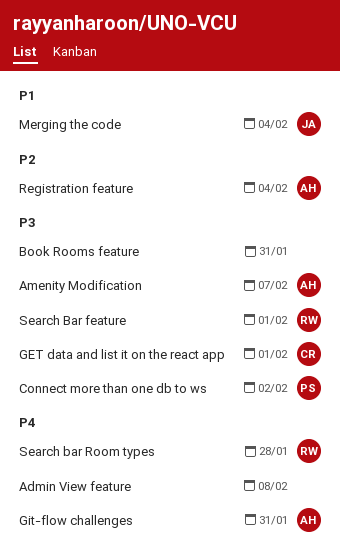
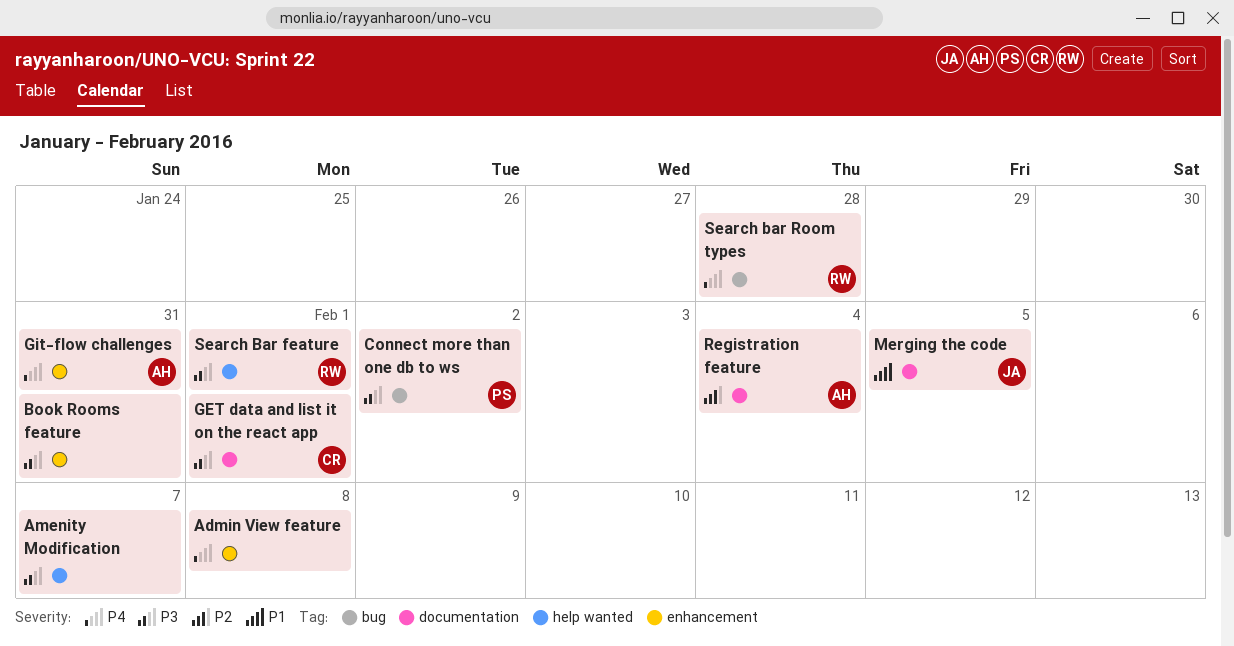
Amenity Modification, owner: AH -> none
Merging the code, due: Feb 4 -> Feb 5

